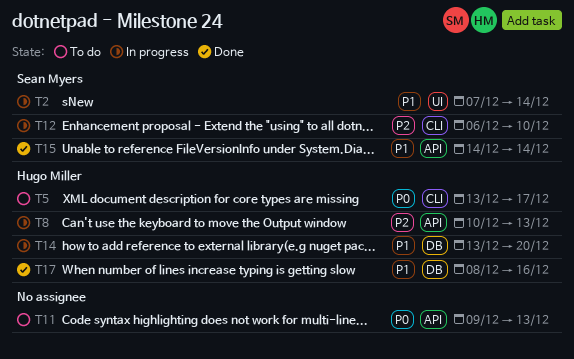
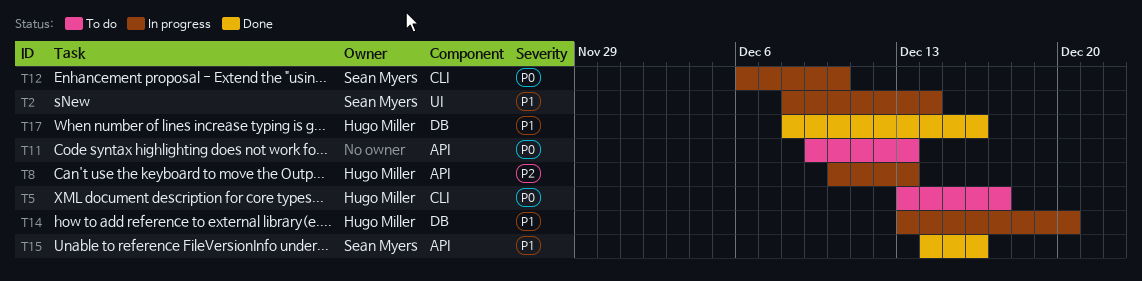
T2, start: Dec 7 -> Dec 8
T12, priority: P2 -> P0
T15, due: Dec 14 -> Dec 16

